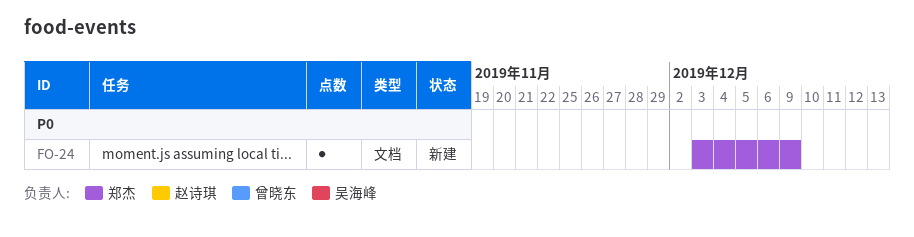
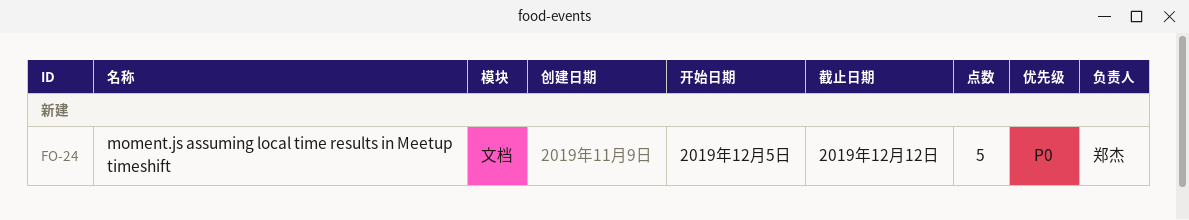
FO-24, estimate: 1 -> 5
FO-24, start: Dec 3 -> Dec 5
FO-24, due: Dec 9 -> Dec 12

